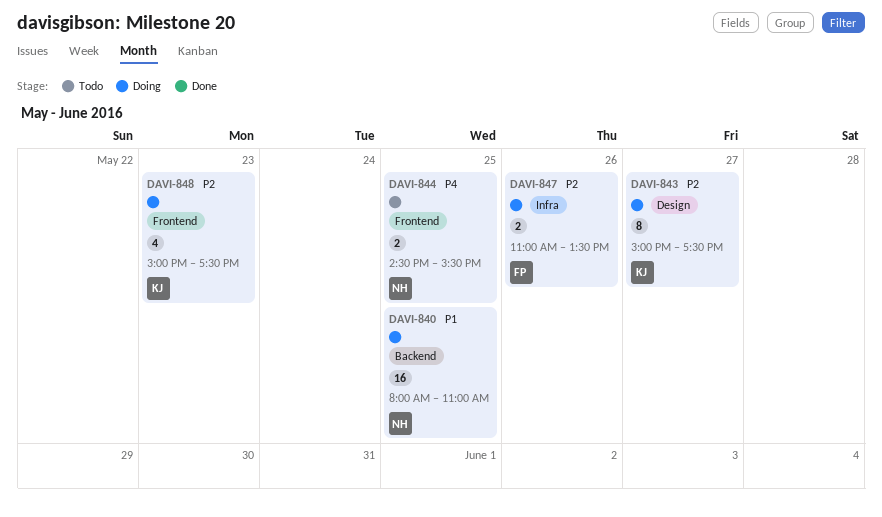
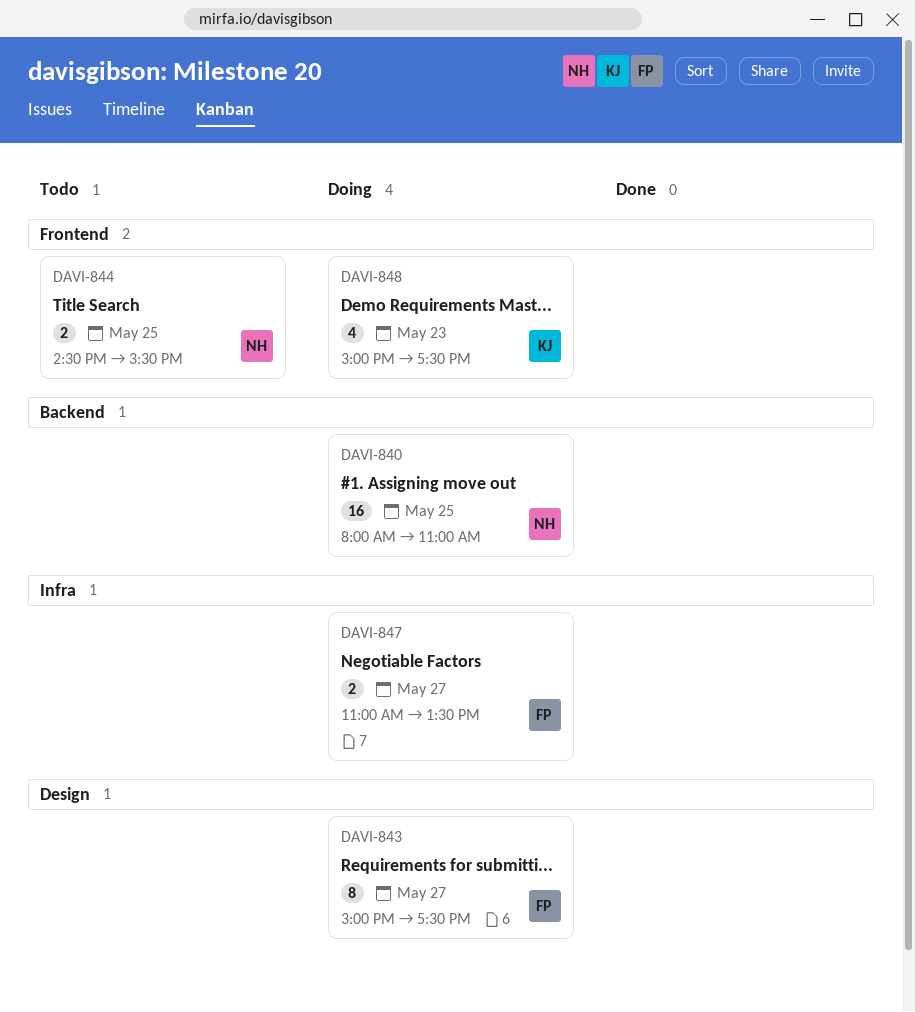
DAVI-843, owner: KJ -> FP
DAVI-847, day: May 26 -> May 27

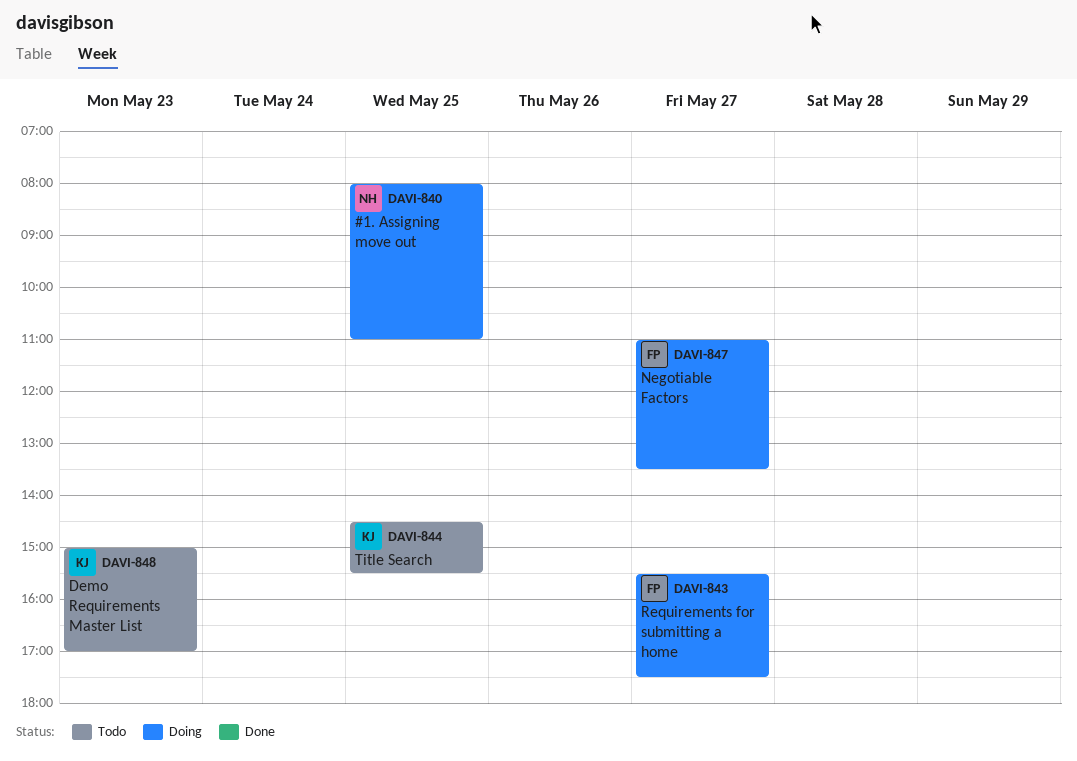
DAVI-843, begins: 15:00 -> 15:30
DAVI-844, owner: NH -> KJ
DAVI-848, status: Doing -> Todo
DAVI-848, ends: 17:30 -> 17:00

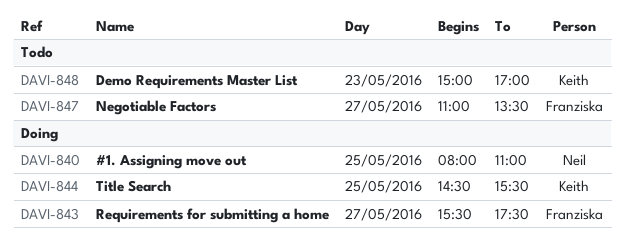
DAVI-844, status: Todo -> Doing
DAVI-847, status: Doing -> Todo

